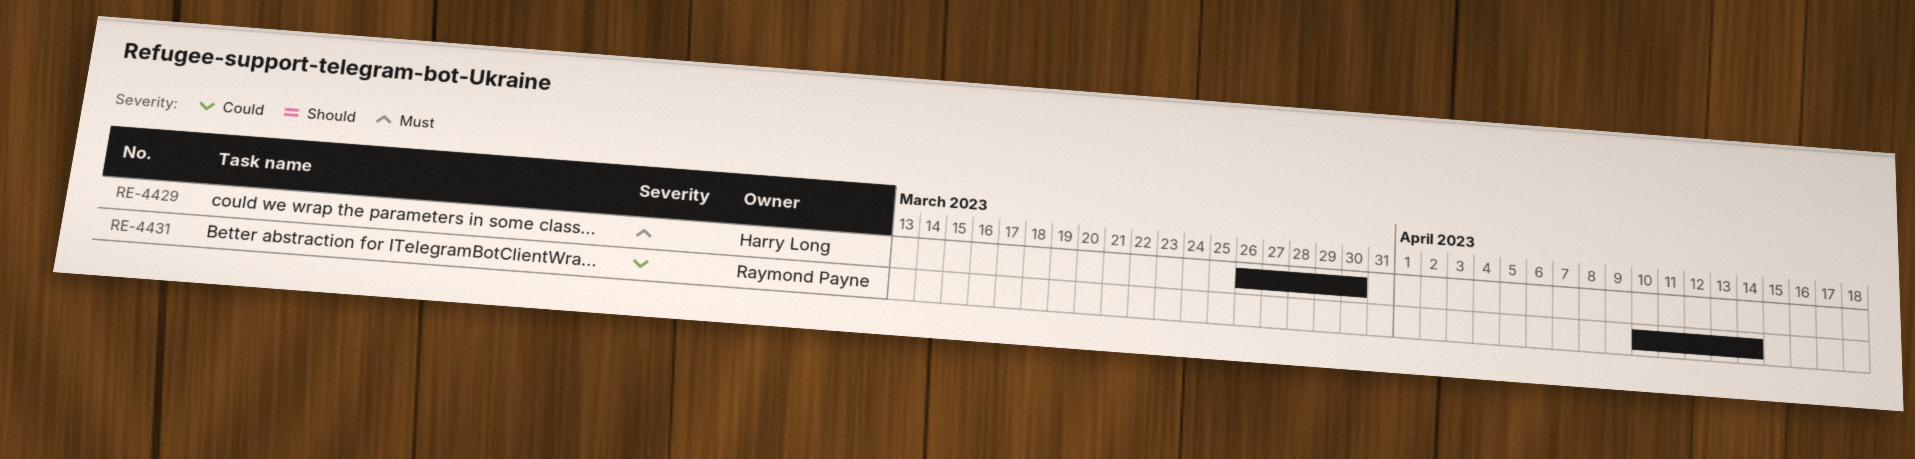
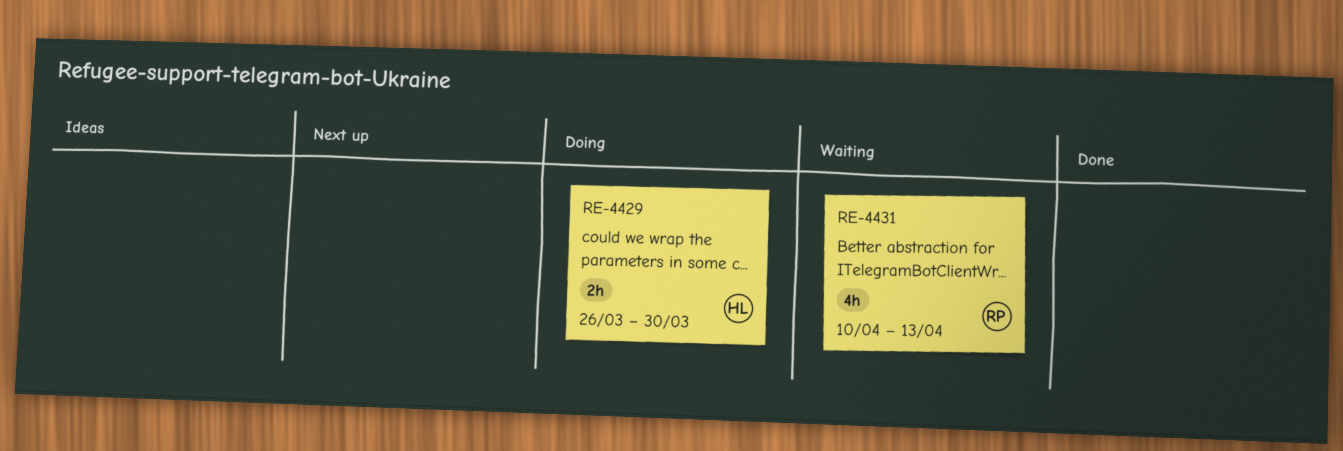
RE-4431, due: Apr 14 -> Apr 13

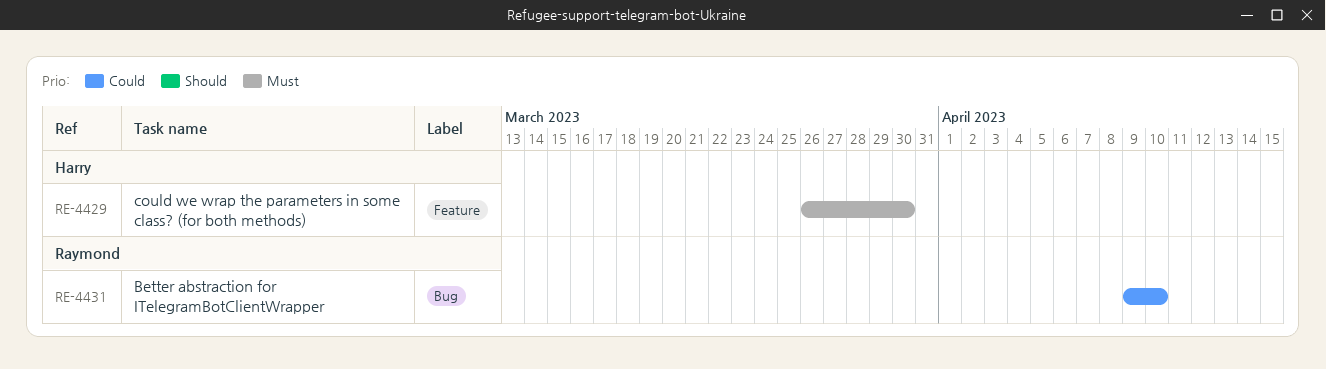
RE-4431, start: Apr 10 -> Apr 9
RE-4431, due: Apr 13 -> Apr 10

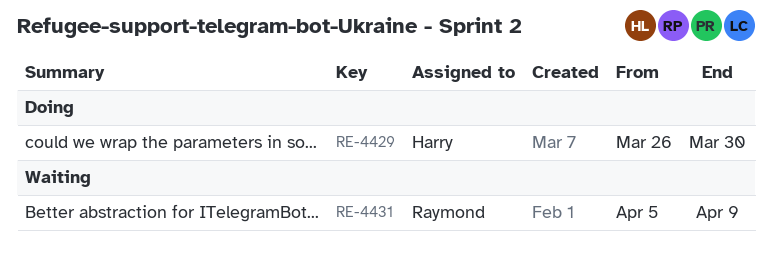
RE-4431, start: Apr 9 -> Apr 5
RE-4431, due: Apr 10 -> Apr 9

